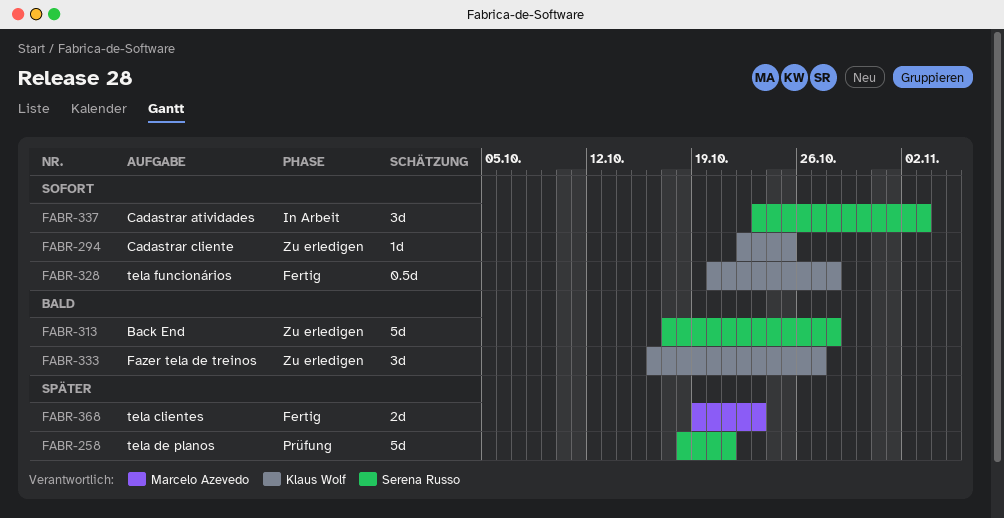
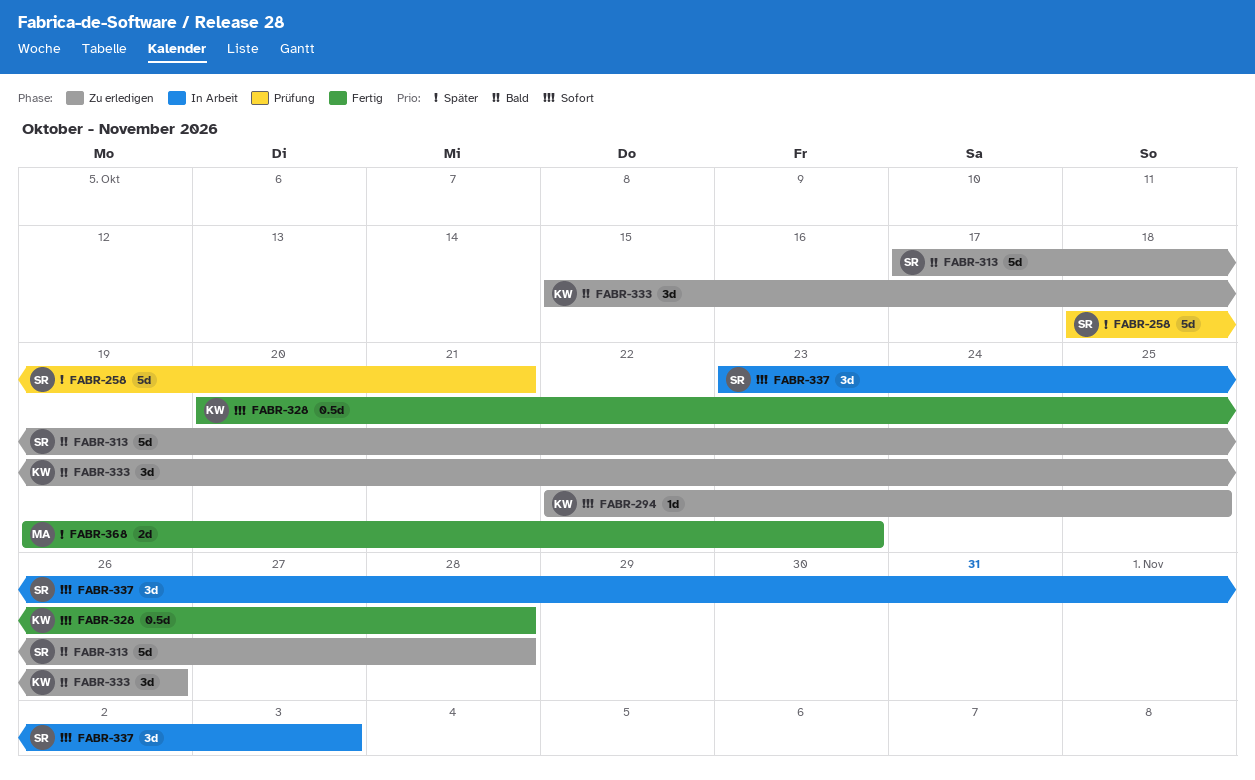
FABR-333, start: Oct 16 -> Oct 15
FABR-333, due: Oct 27 -> Oct 26

